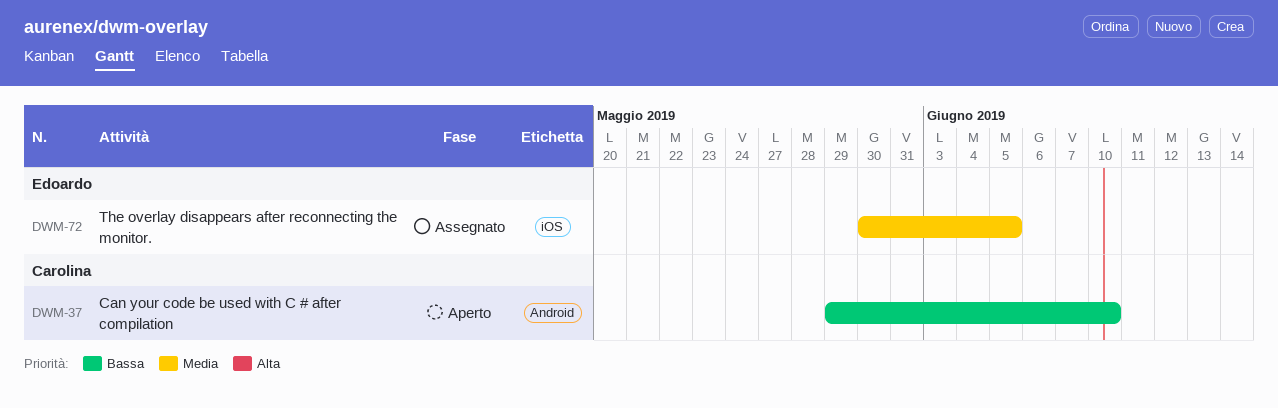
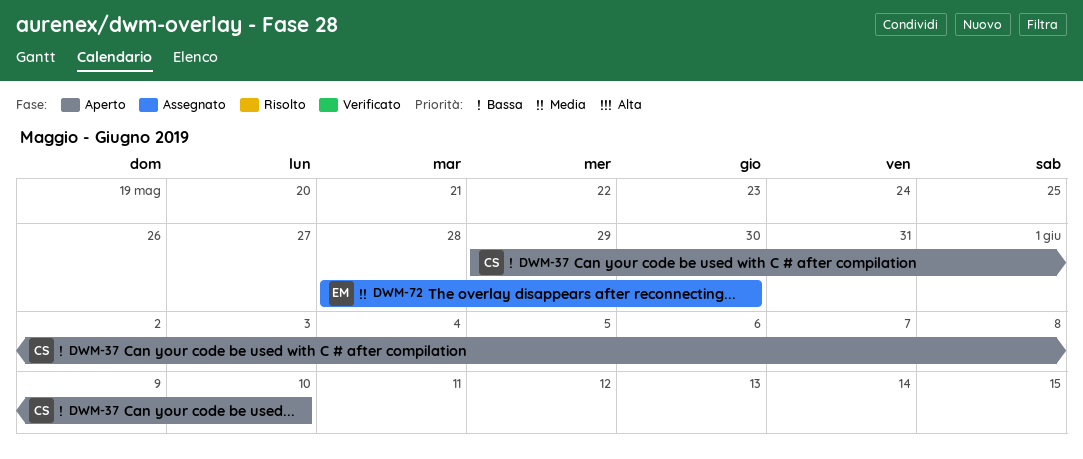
DWM-72, start: May 30 -> May 28
DWM-72, due: Jun 5 -> May 30

